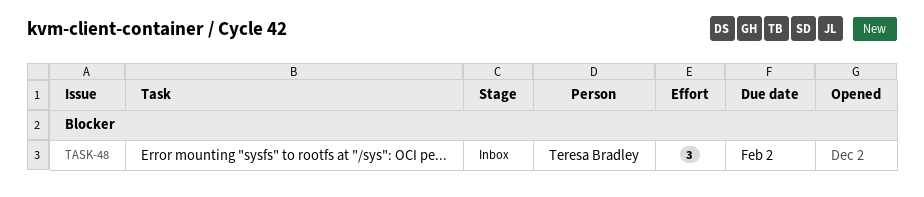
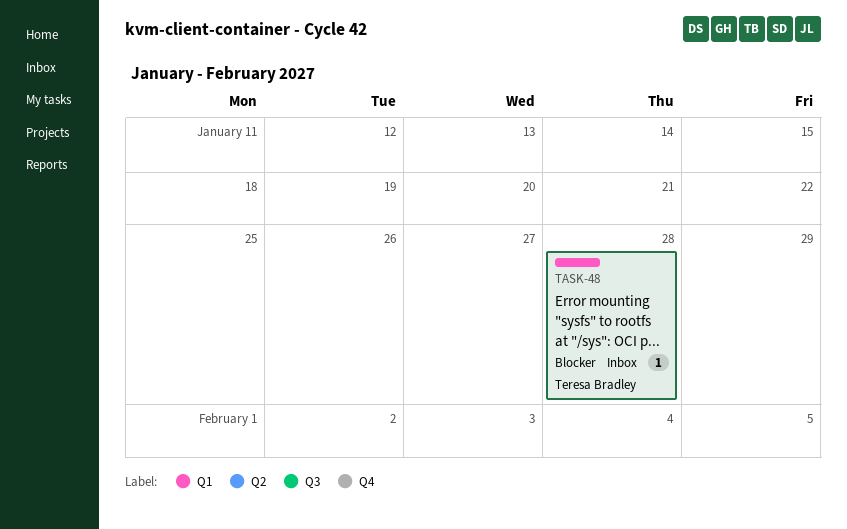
TASK-48, estimate: 3 -> 1
TASK-48, due: Feb 2 -> Jan 28

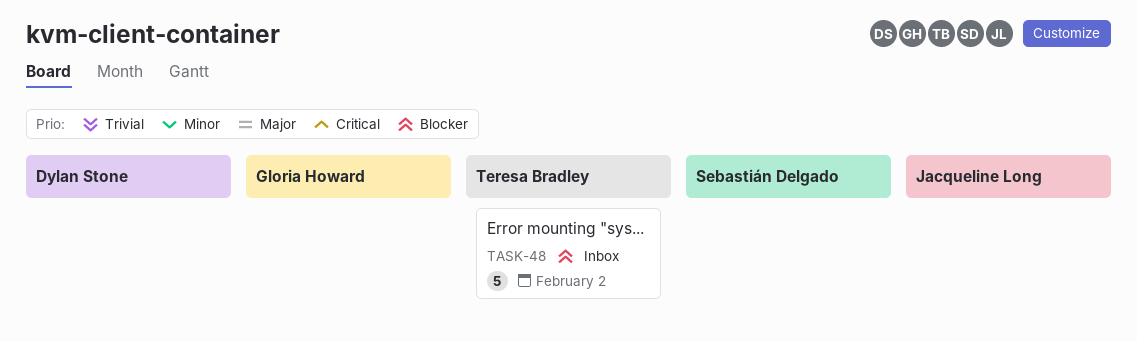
TASK-48, estimate: 1 -> 5
TASK-48, due: Jan 28 -> Feb 2

